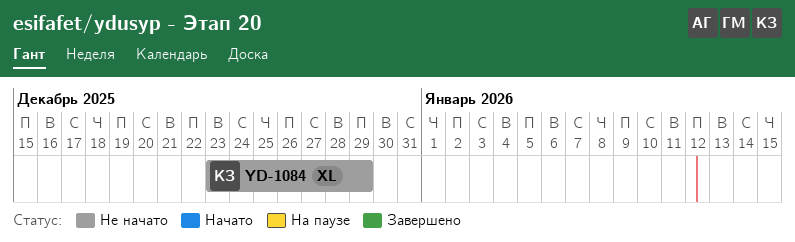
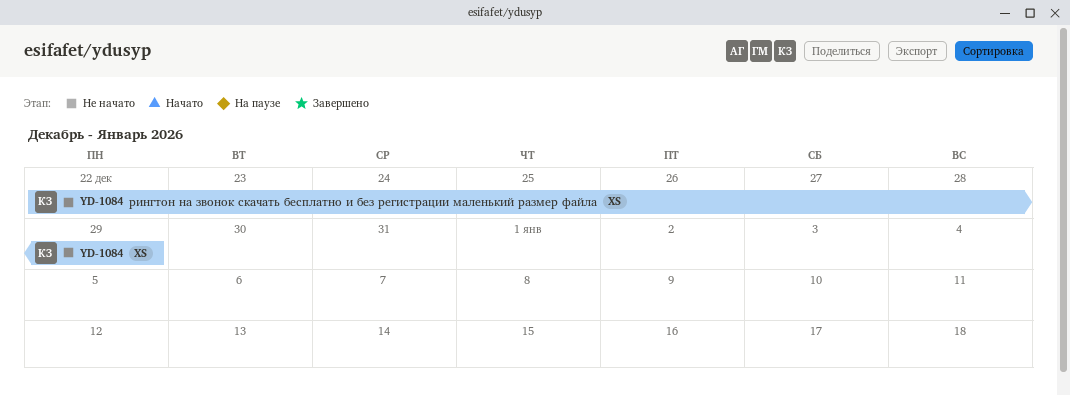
YD-1084, estimate: XL -> XS
YD-1084, start: Dec 23 -> Dec 22

